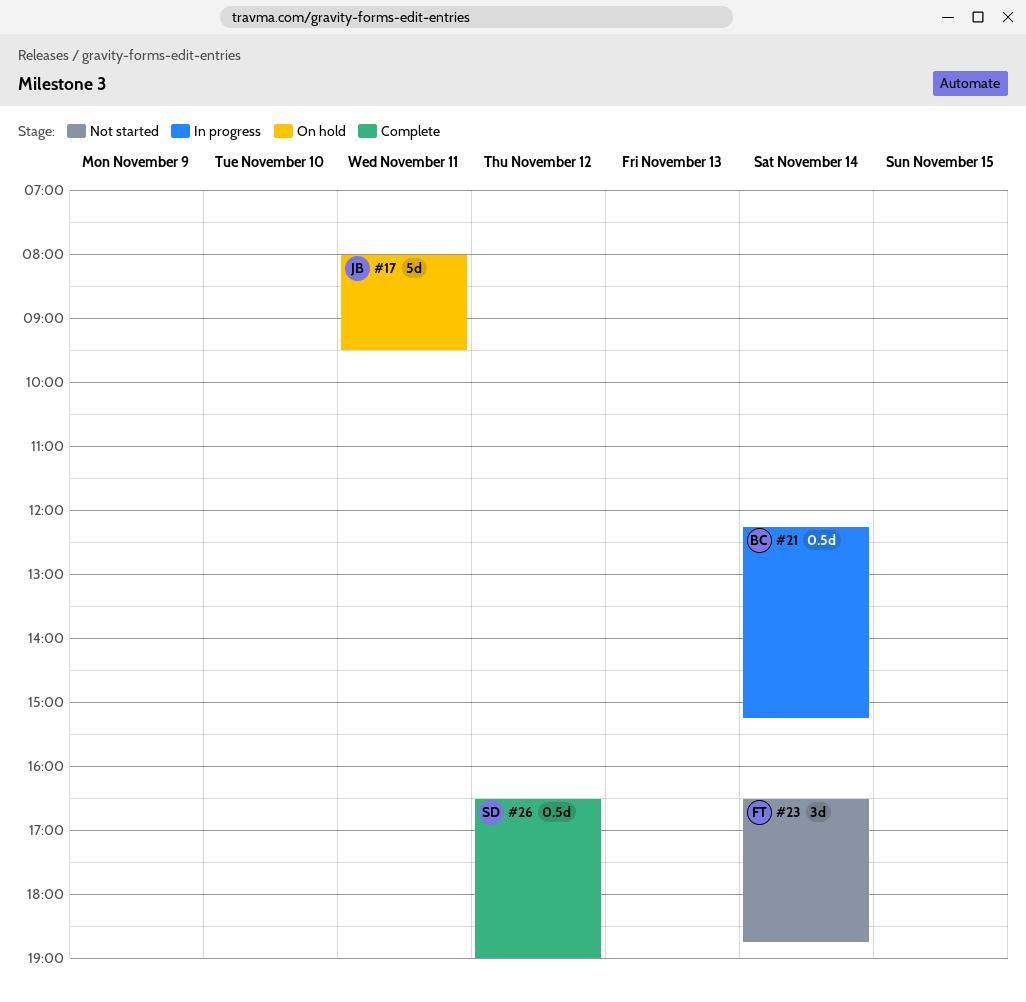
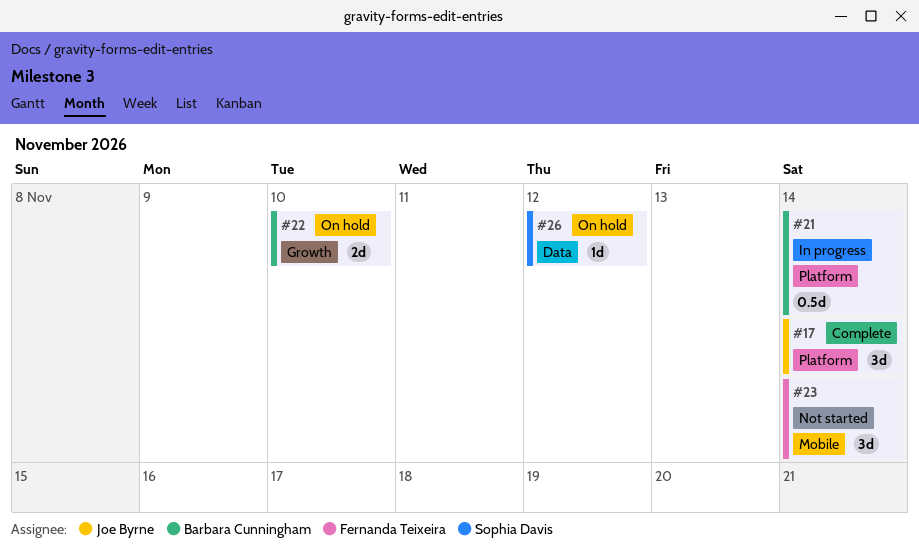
#17, status: On hold -> Complete
#17, estimate: 5d -> 3d
#17, day: Nov 11 -> Nov 14
#22: none -> present
#26, status: Complete -> On hold
#26, estimate: 0.5d -> 1d

